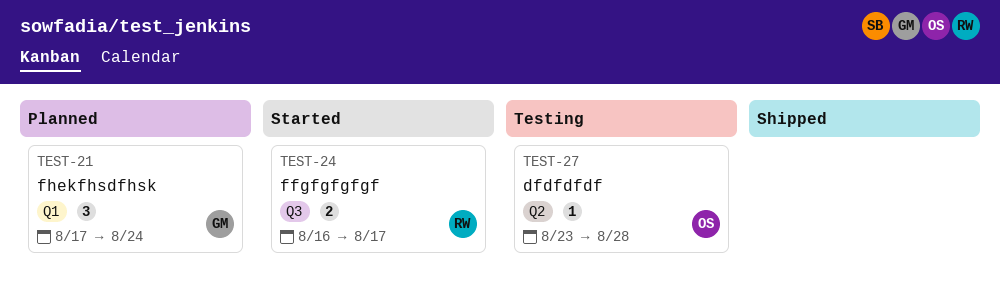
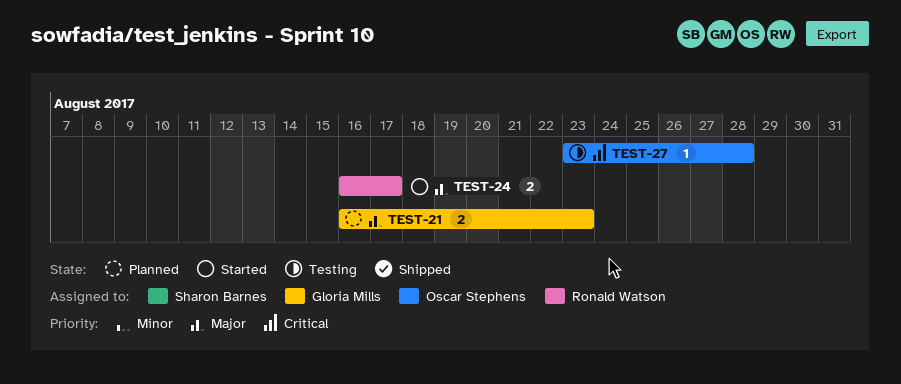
TEST-21, estimate: 3 -> 2
TEST-21, start: Aug 17 -> Aug 16
TEST-21, due: Aug 24 -> Aug 23

